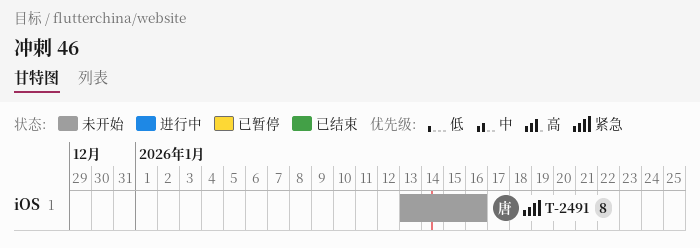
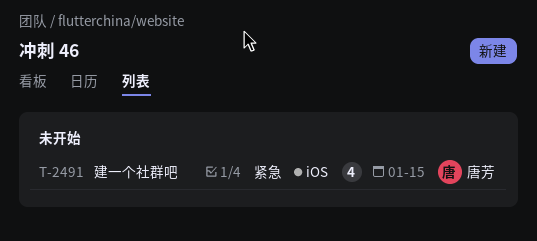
T-2491, estimate: 8 -> 4
T-2491, due: Jan 16 -> Jan 15

